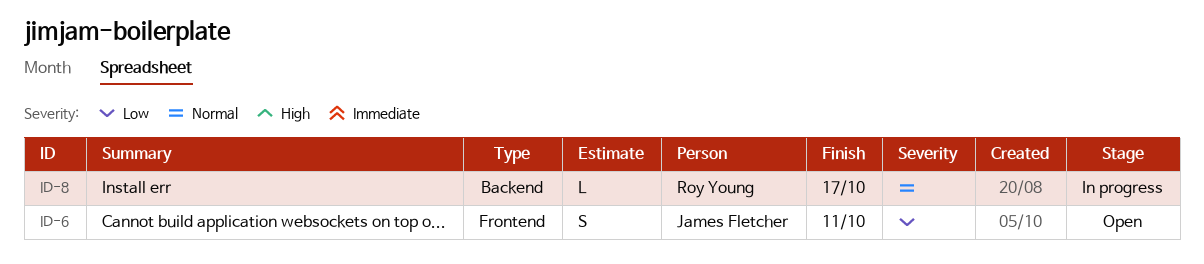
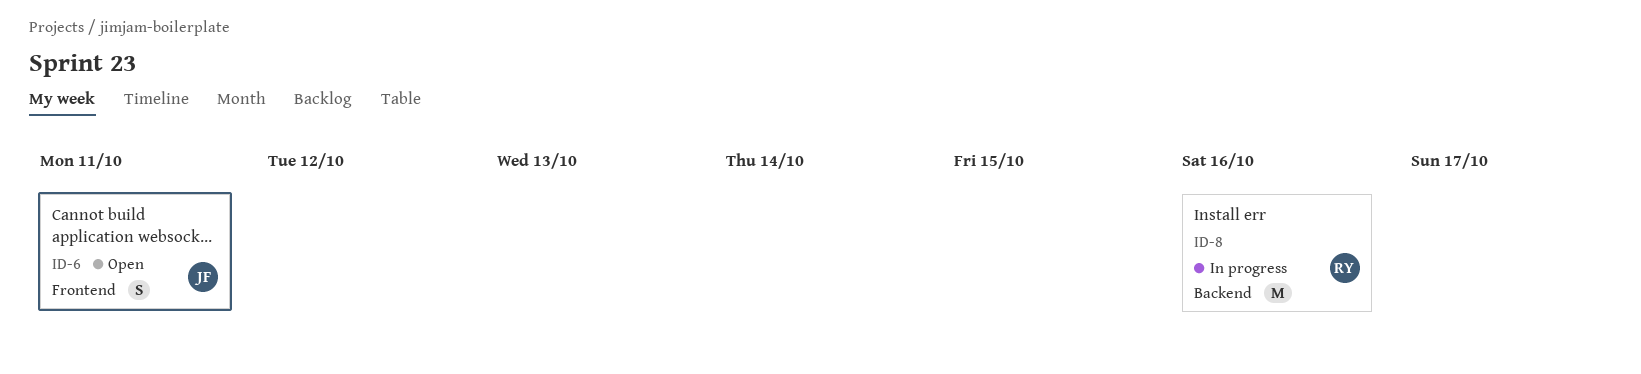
ID-8, estimate: L -> M
ID-8, due: Oct 17 -> Oct 16

